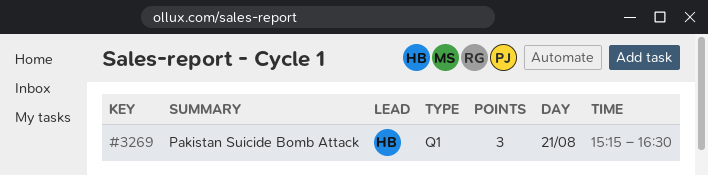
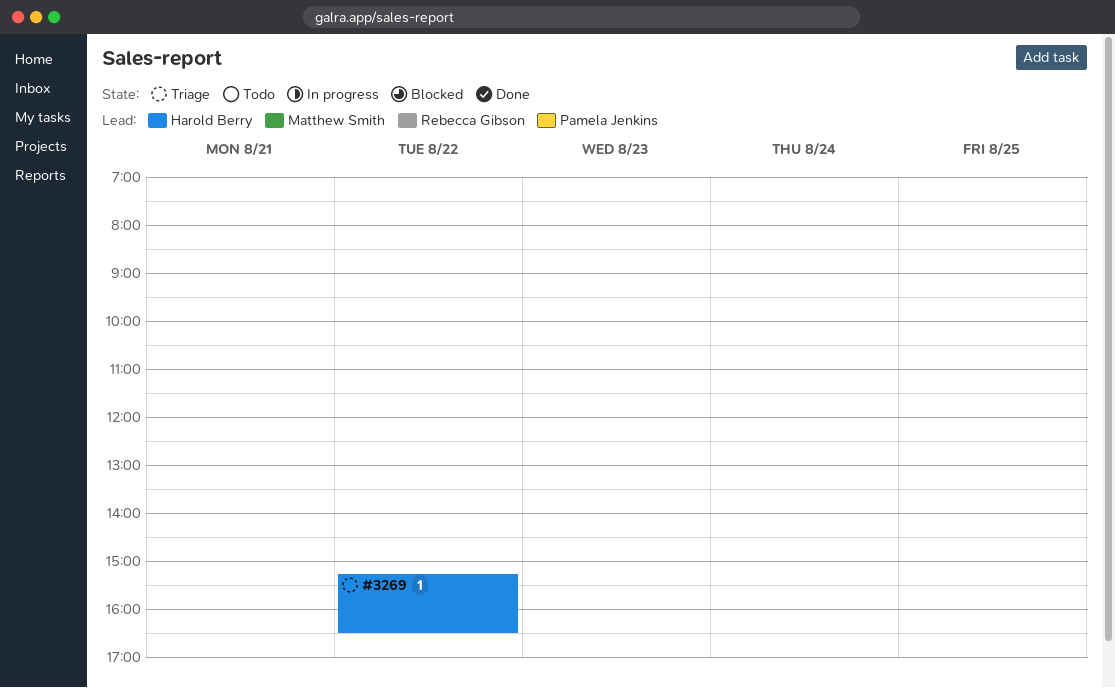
#3269, estimate: 3 -> 1
#3269, day: Aug 21 -> Aug 22

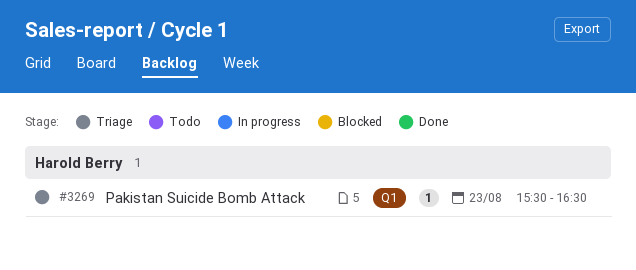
#3269, day: Aug 22 -> Aug 23
#3269, begins: 15:15 -> 15:30

